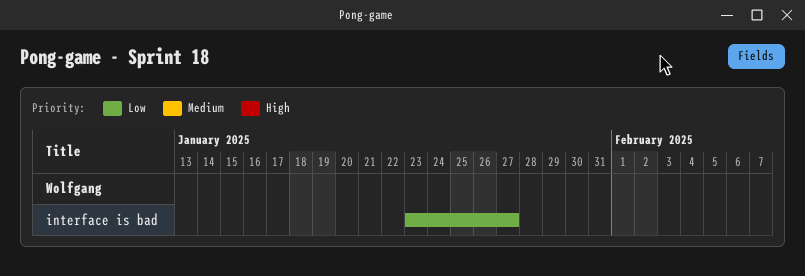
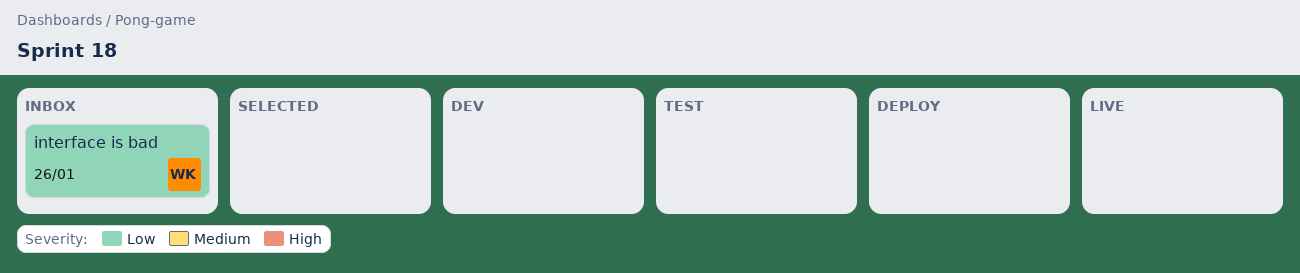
interface is bad, due: Jan 27 -> Jan 26

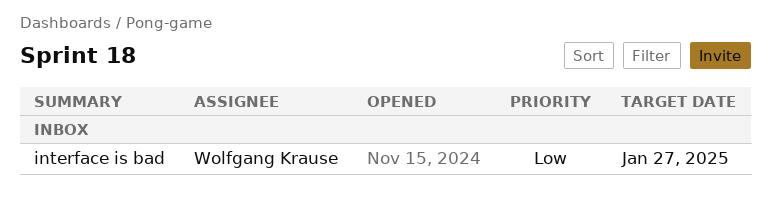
interface is bad, due: Jan 26 -> Jan 27

